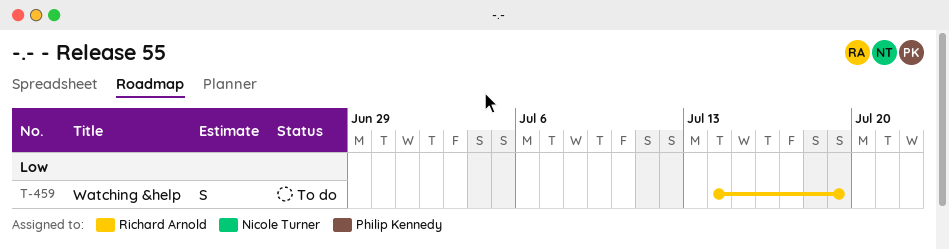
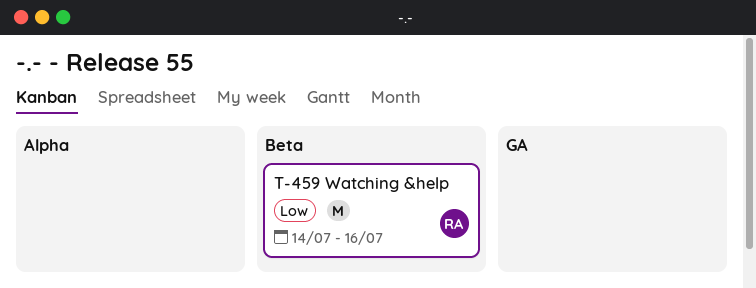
T-459, estimate: S -> M
T-459, due: Jul 19 -> Jul 16

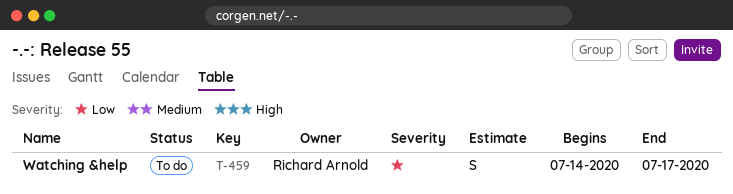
T-459, estimate: M -> S
T-459, due: Jul 16 -> Jul 17

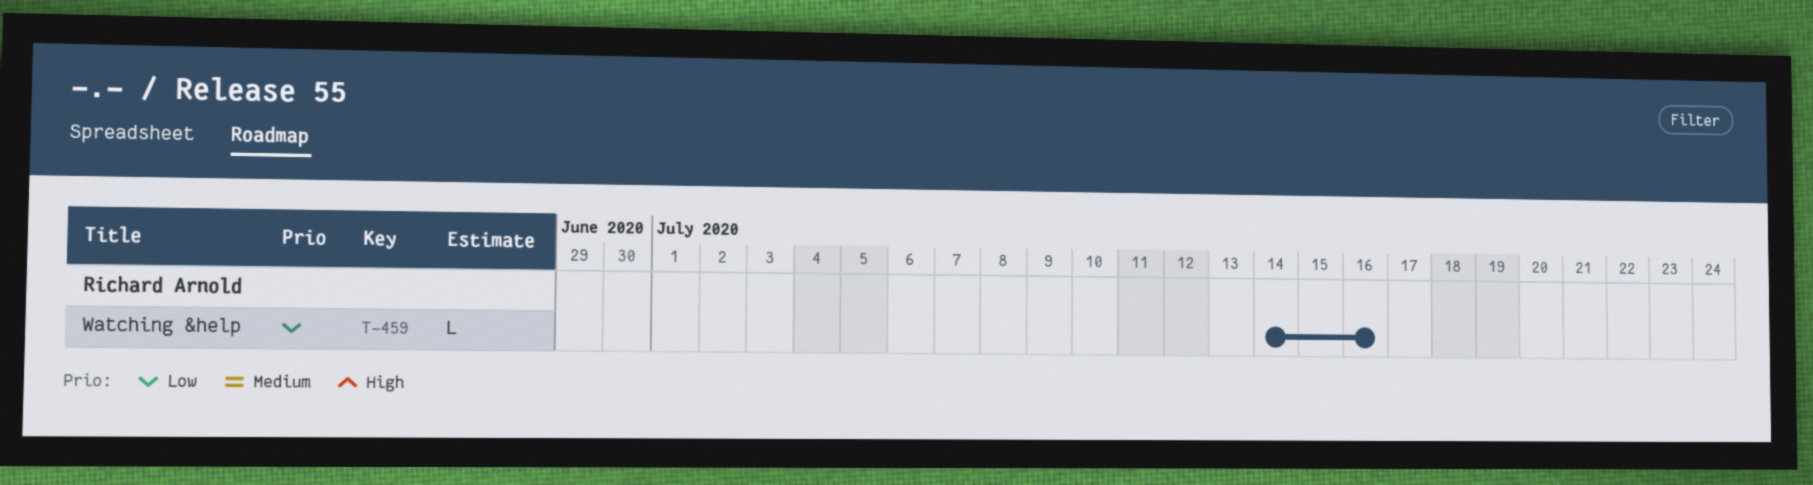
T-459, estimate: S -> L
T-459, due: Jul 17 -> Jul 16

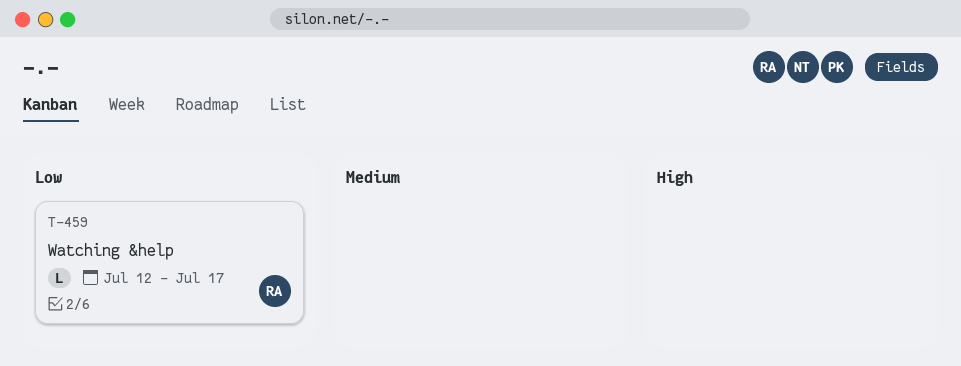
T-459, start: Jul 14 -> Jul 12
T-459, due: Jul 16 -> Jul 17

